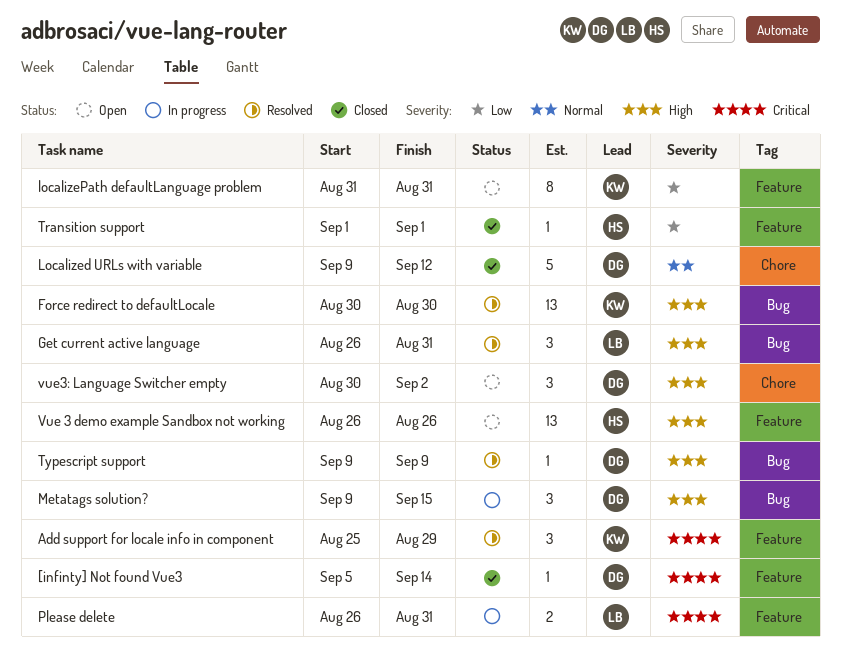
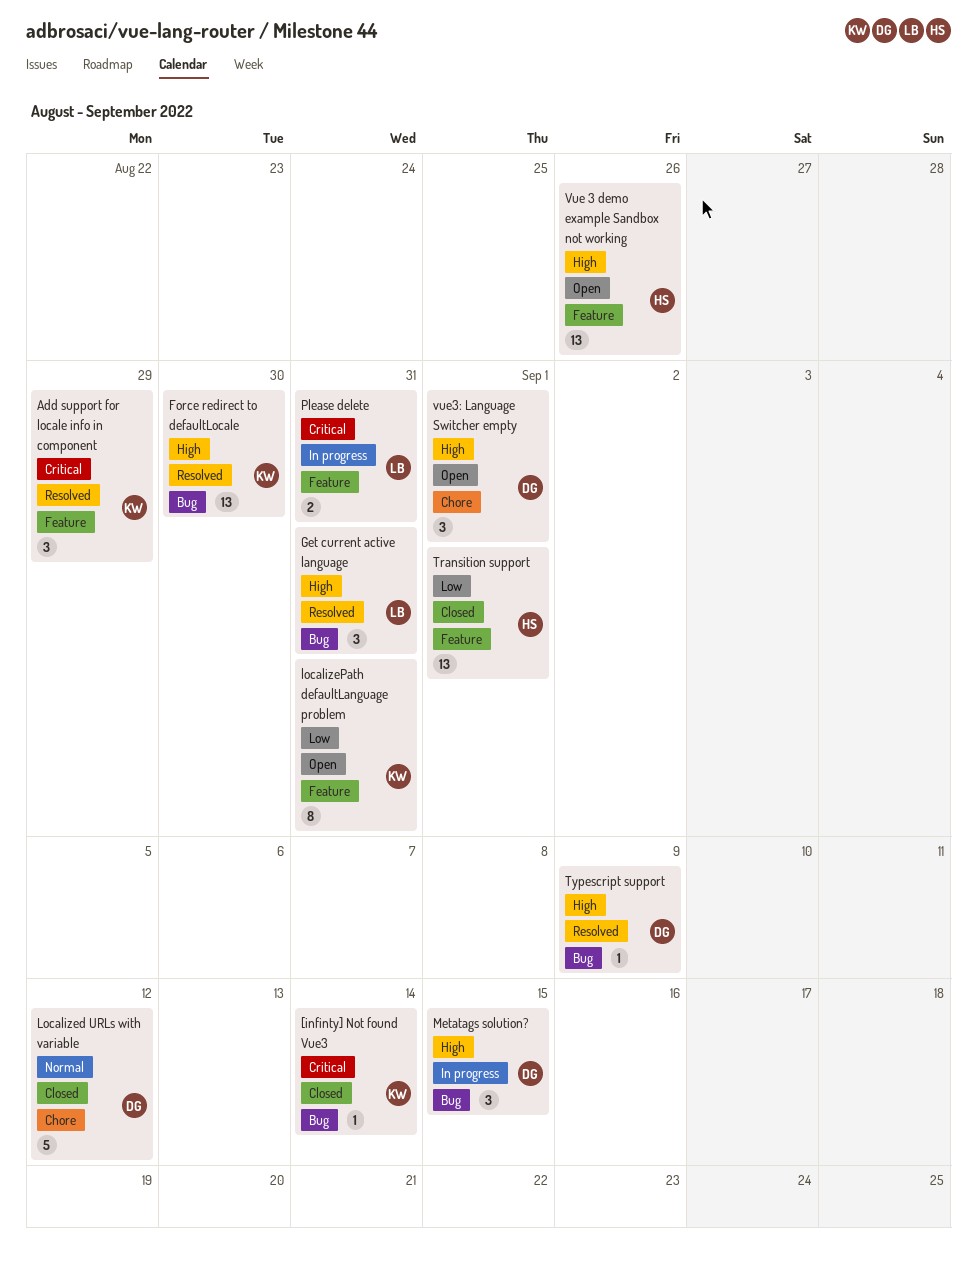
[infinty] Not found Vue3, owner: DG -> KW
[infinty] Not found Vue3, label: Feature -> Bug
Transition support, estimate: 1 -> 13
vue3: Language Switcher empty, due: Sep 2 -> Sep 1

